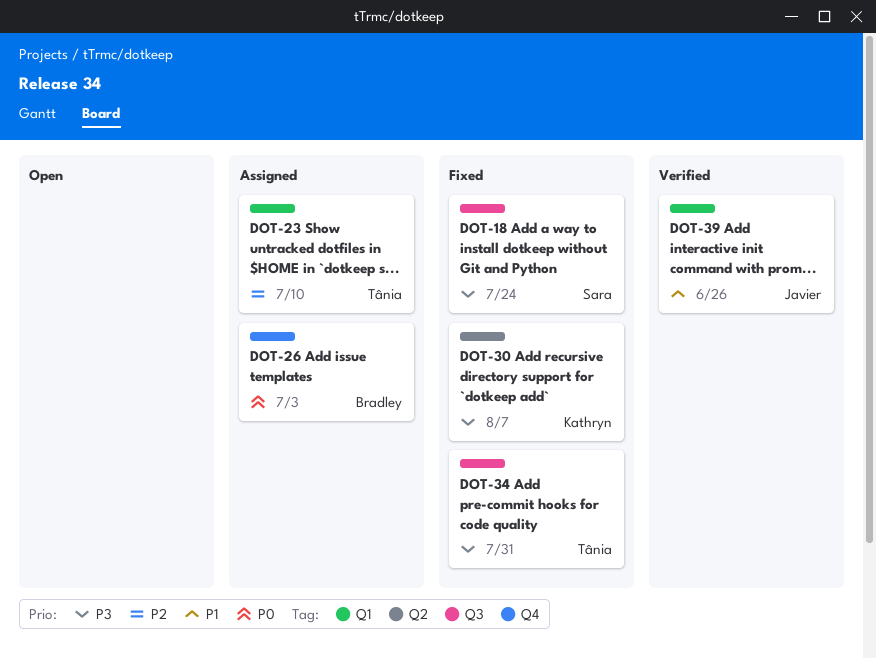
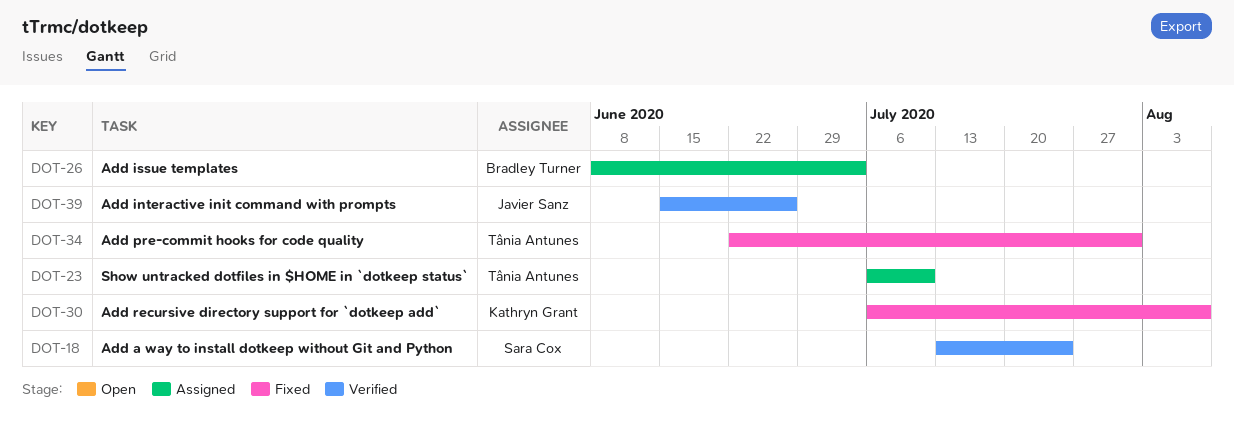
DOT-18, status: Fixed -> Verified

